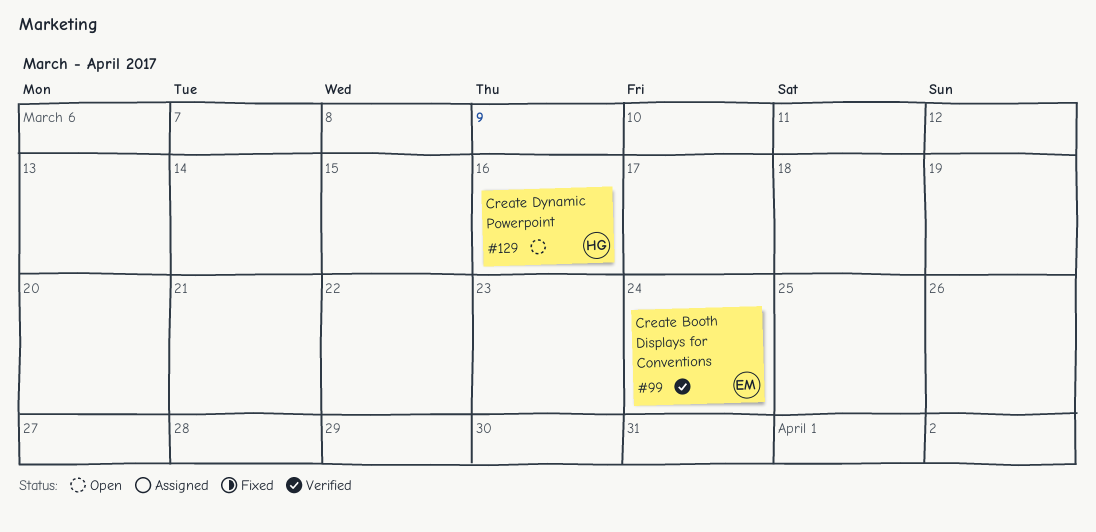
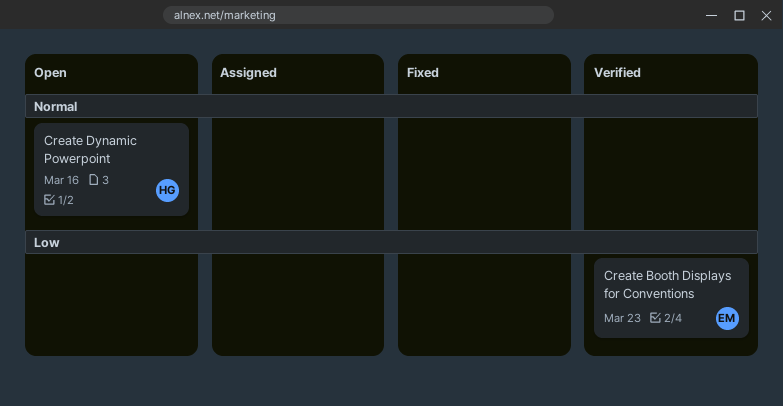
Create Booth Displays for Conventions, due: Mar 24 -> Mar 23

